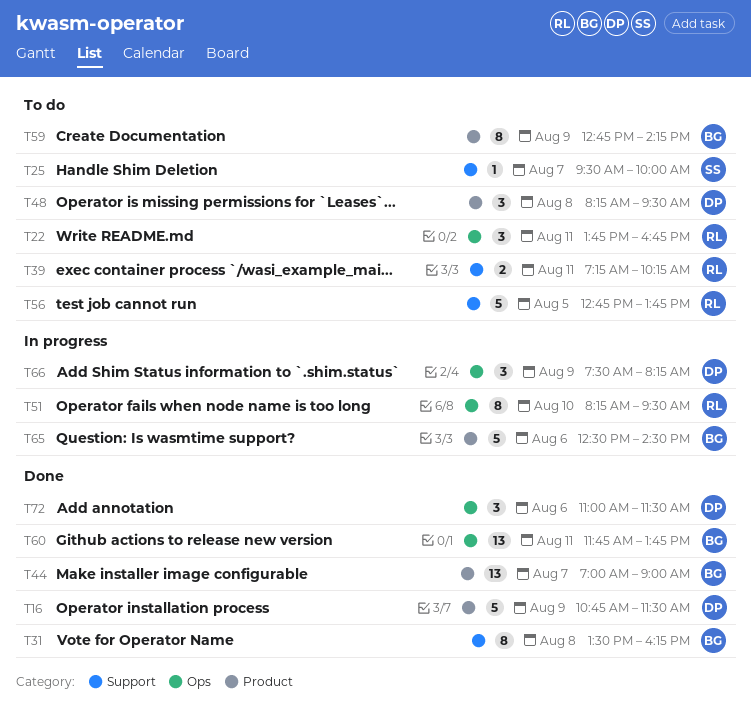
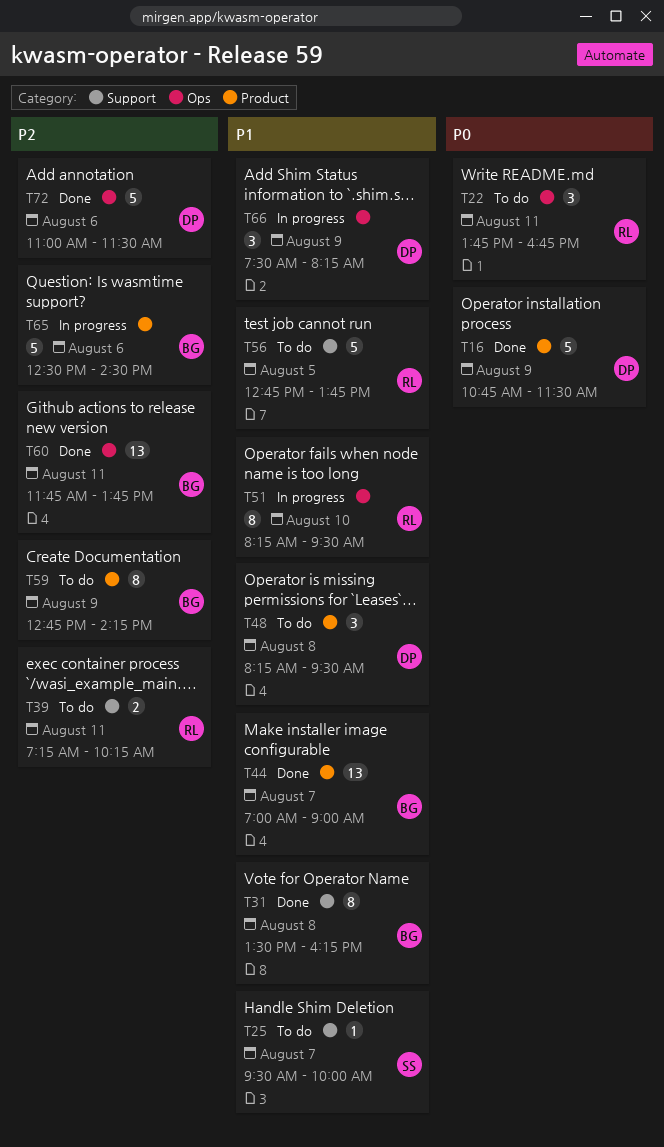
T72, estimate: 3 -> 5

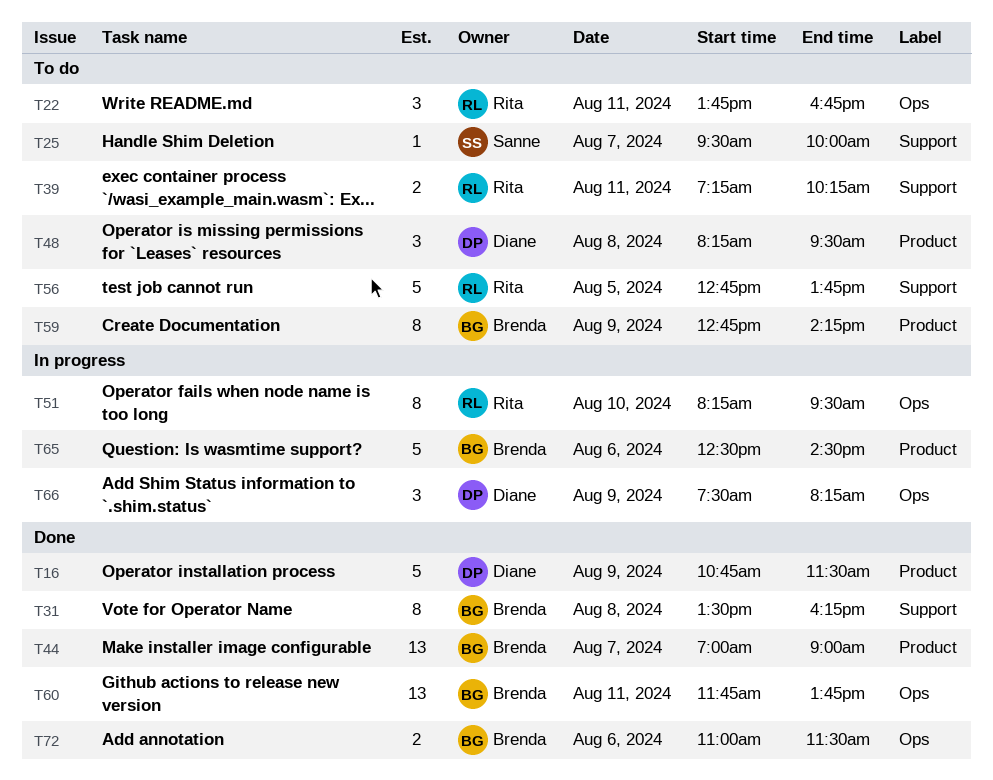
T72, owner: Diane -> Brenda
T72, estimate: 5 -> 2

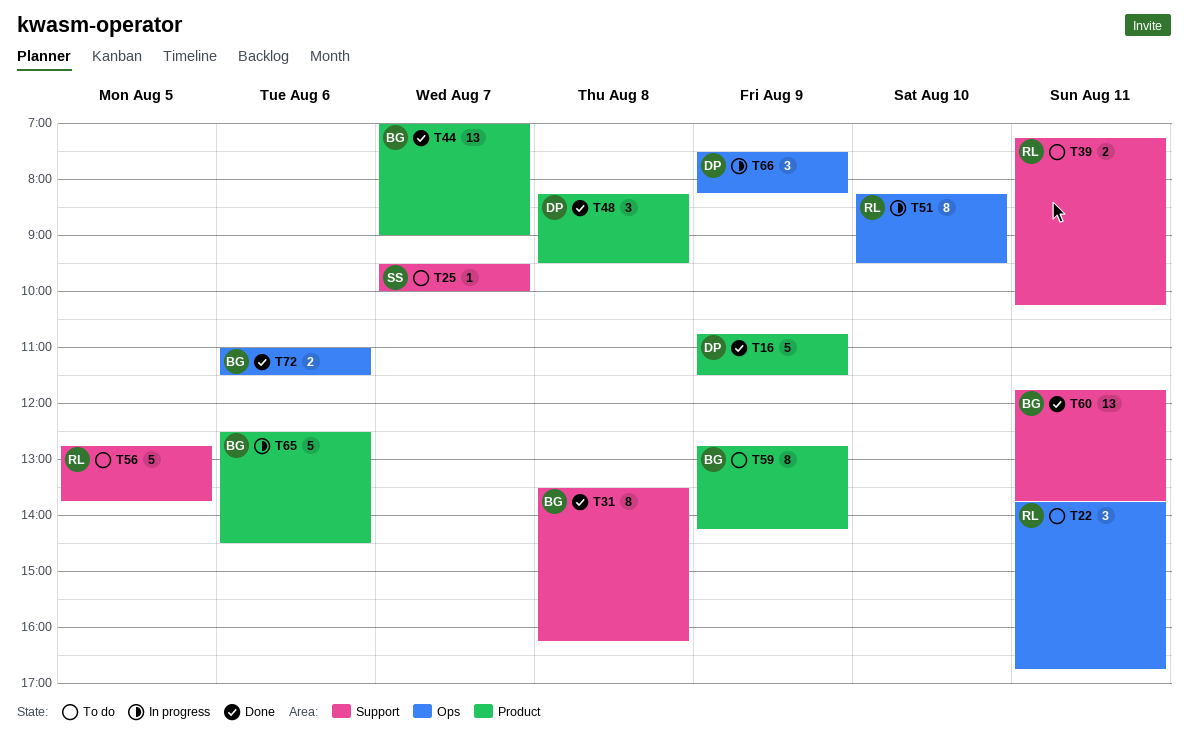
T48, status: To do -> Done
T60, label: Ops -> Support

